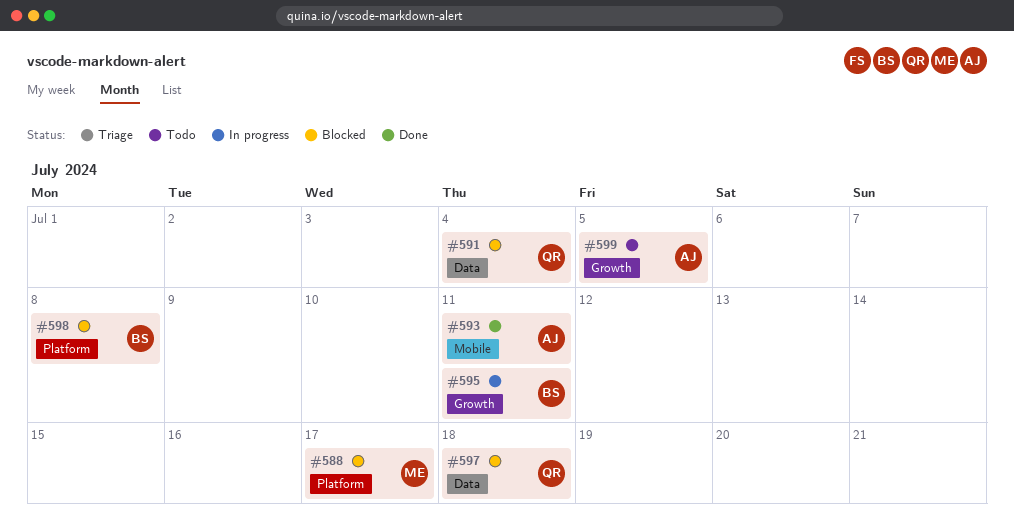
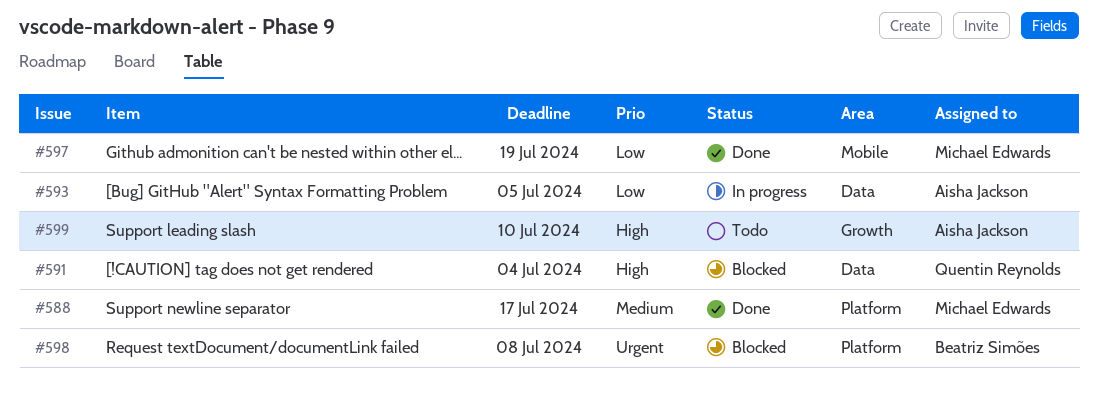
#588, status: Blocked -> Done
#593, status: Done -> In progress
#593, label: Mobile -> Data
#593, due: Jul 11 -> Jul 5
#595: present -> none
#597, status: Blocked -> Done
#597, owner: Quentin Reynolds -> Michael Edwards
#597, label: Data -> Mobile
#597, due: Jul 18 -> Jul 19
#599, due: Jul 5 -> Jul 10

